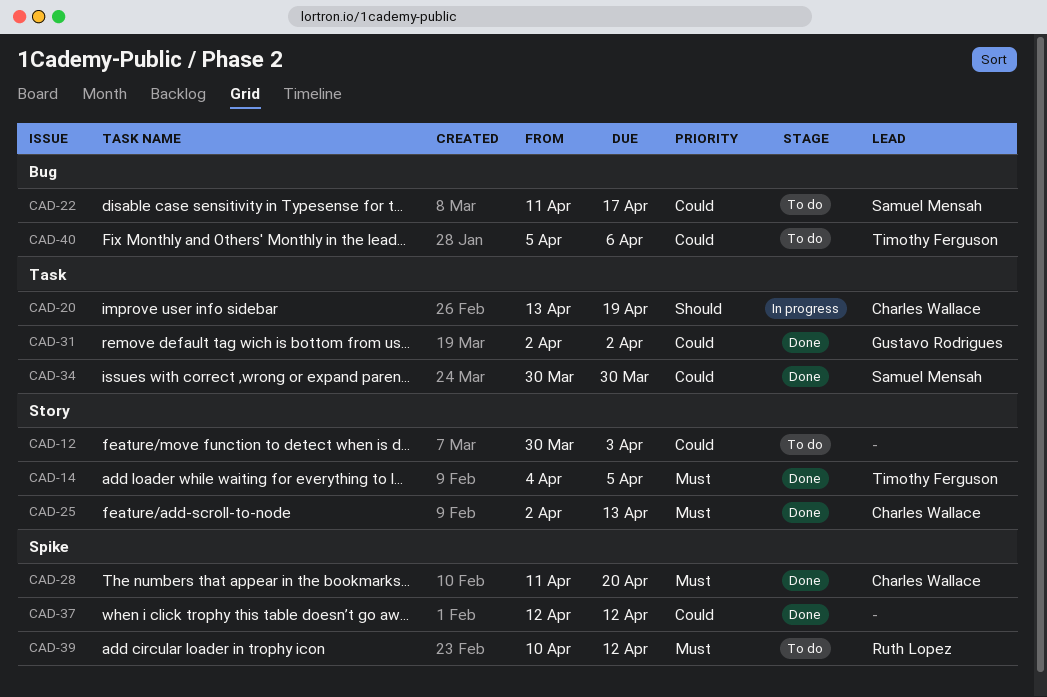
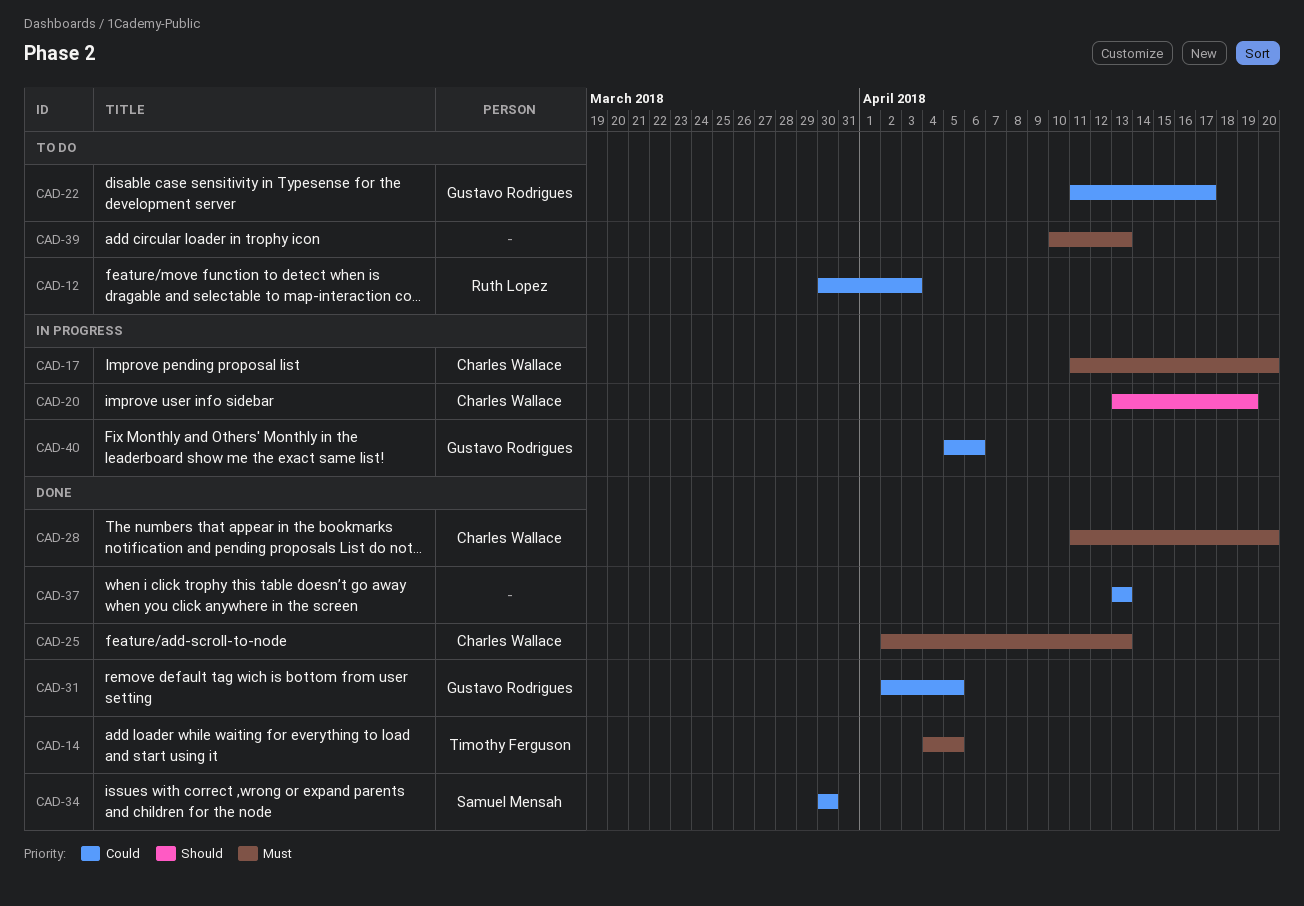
CAD-12, owner: none -> Ruth Lopez
CAD-17: none -> present
CAD-22, owner: Samuel Mensah -> Gustavo Rodrigues
CAD-31, due: Apr 2 -> Apr 5
CAD-37, start: Apr 12 -> Apr 13
CAD-37, due: Apr 12 -> Apr 13
CAD-39, owner: Ruth Lopez -> none
CAD-39, due: Apr 12 -> Apr 13
CAD-40, status: To do -> In progress
CAD-40, owner: Timothy Ferguson -> Gustavo Rodrigues

